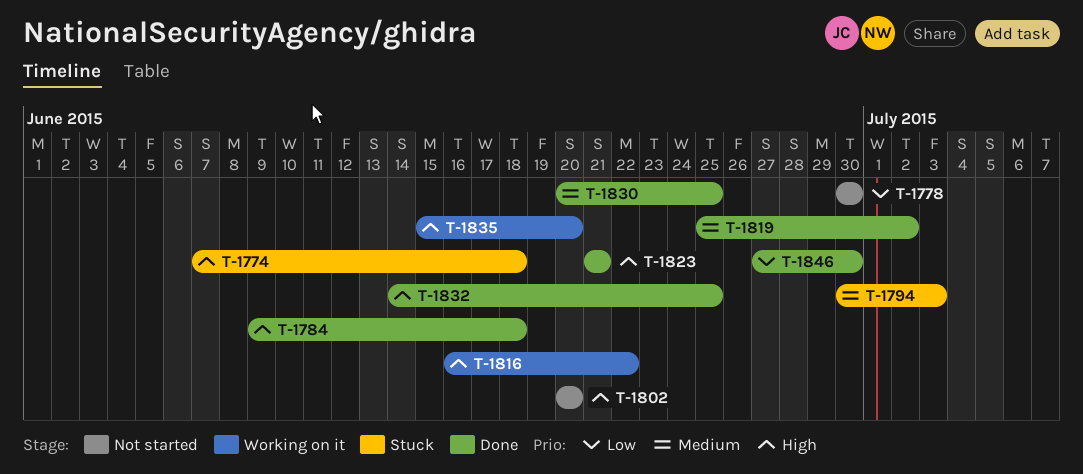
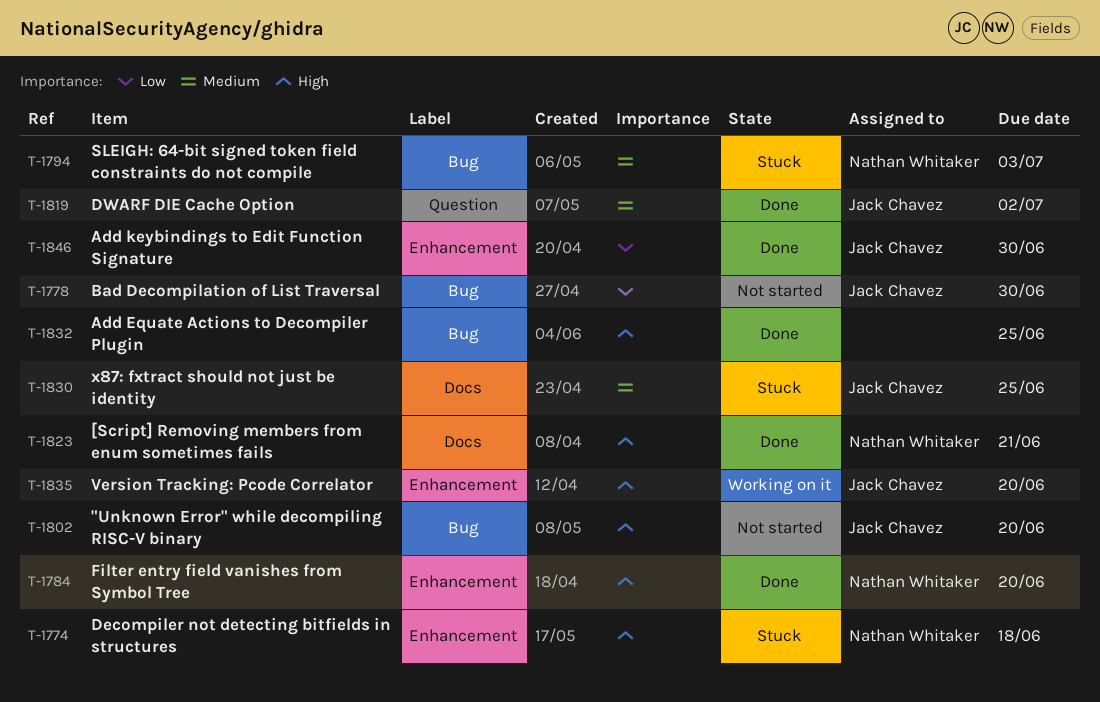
T-1784, due: Jun 18 -> Jun 20
T-1816: present -> none
T-1830, status: Done -> Stuck

